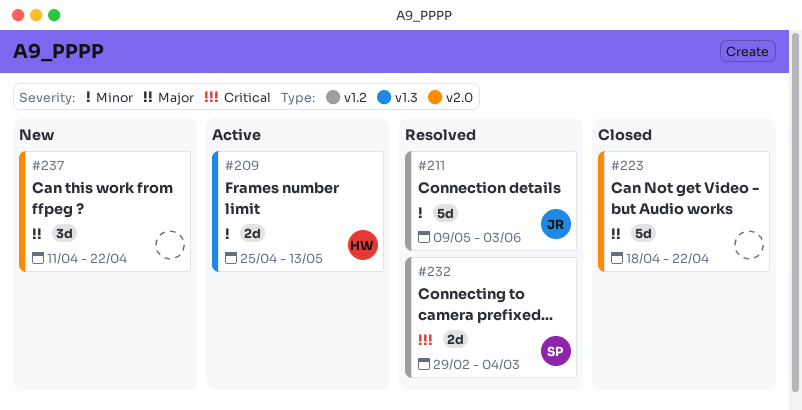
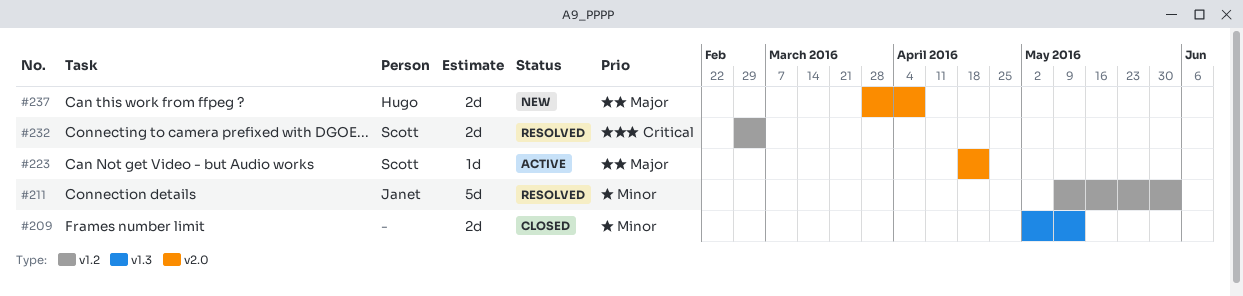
#209, status: Active -> Closed
#209, owner: Hugo -> none
#209, start: Apr 25 -> May 2
#223, status: Closed -> Active
#223, owner: none -> Scott
#223, estimate: 5d -> 1d
#237, owner: none -> Hugo
#237, estimate: 3d -> 2d
#237, start: Apr 11 -> Mar 28
#237, due: Apr 22 -> Apr 8

